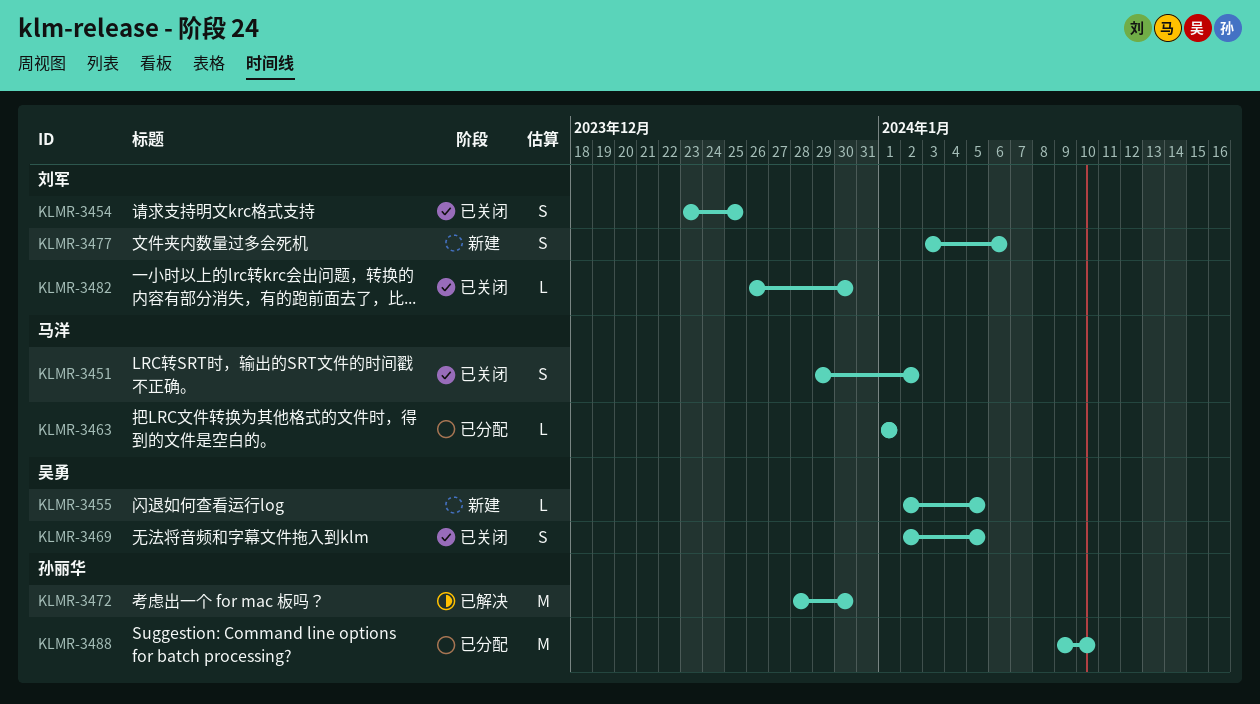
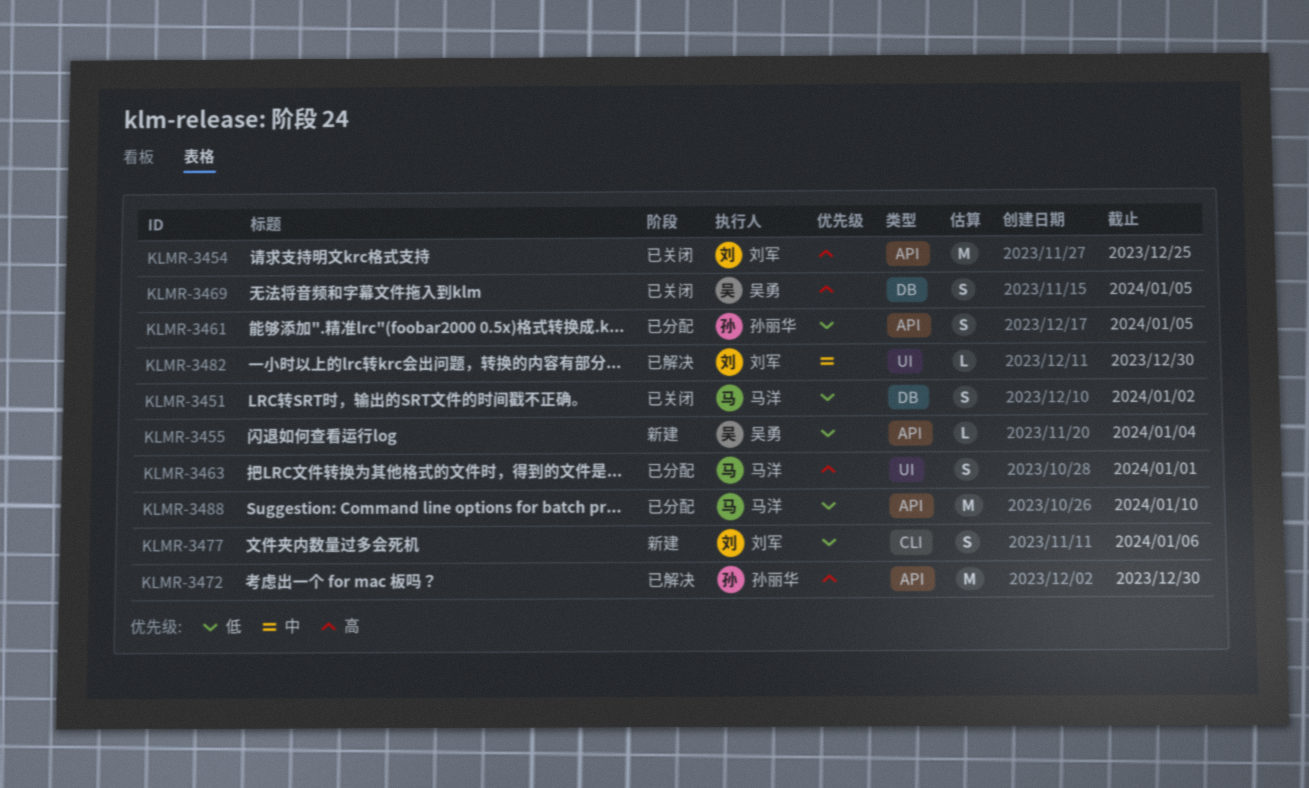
KLMR-3454, estimate: S -> M
KLMR-3455, due: Jan 5 -> Jan 4
KLMR-3461: none -> present
KLMR-3463, estimate: L -> S
KLMR-3482, status: 已关闭 -> 已解决
KLMR-3488, owner: 孙丽华 -> 马洋

